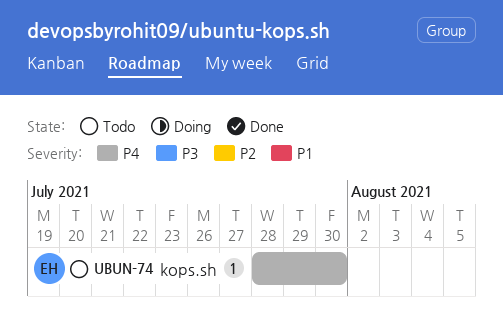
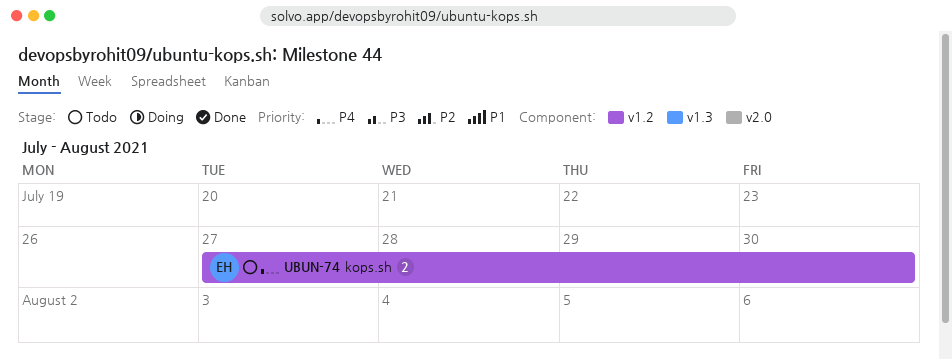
UBUN-74, estimate: 1 -> 2
UBUN-74, start: Jul 28 -> Jul 27

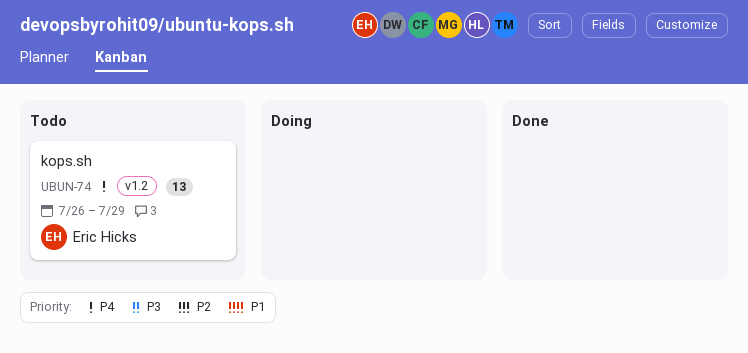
UBUN-74, estimate: 2 -> 13
UBUN-74, start: Jul 27 -> Jul 26
UBUN-74, due: Jul 30 -> Jul 29

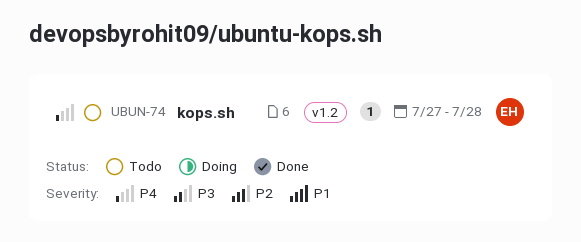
UBUN-74, estimate: 13 -> 1
UBUN-74, start: Jul 26 -> Jul 27
UBUN-74, due: Jul 29 -> Jul 28

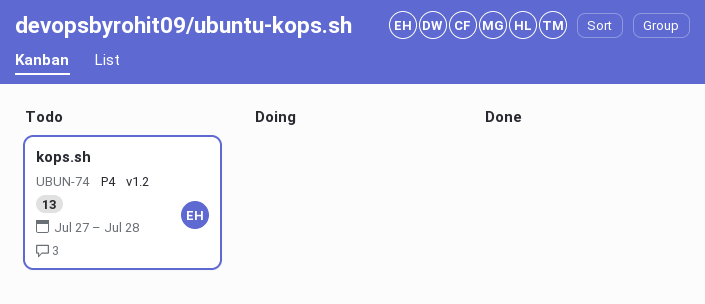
UBUN-74, estimate: 1 -> 13

